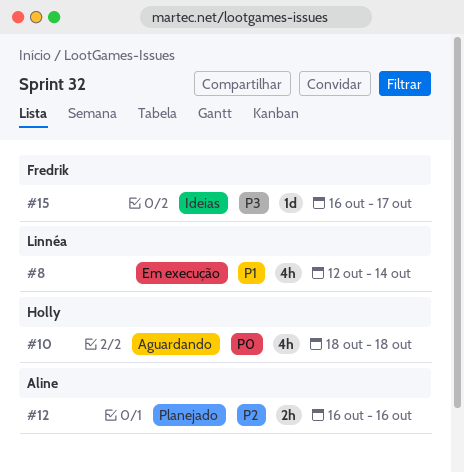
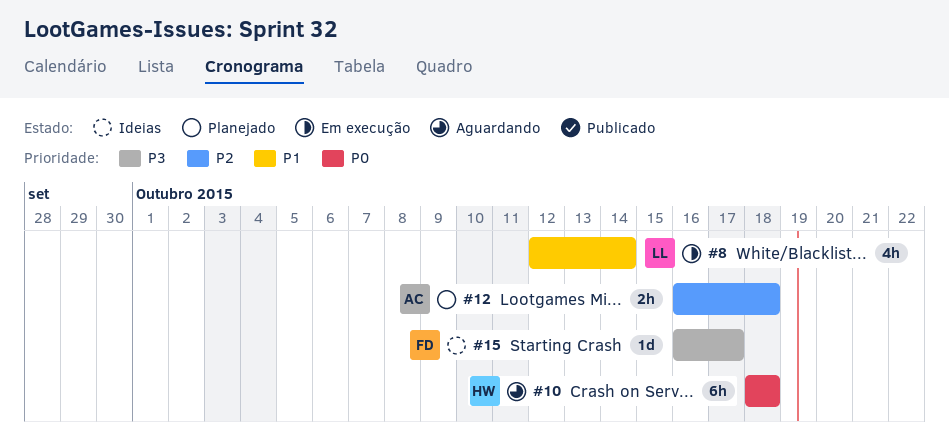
#10, estimate: 4h -> 6h
#12, due: Oct 16 -> Oct 18

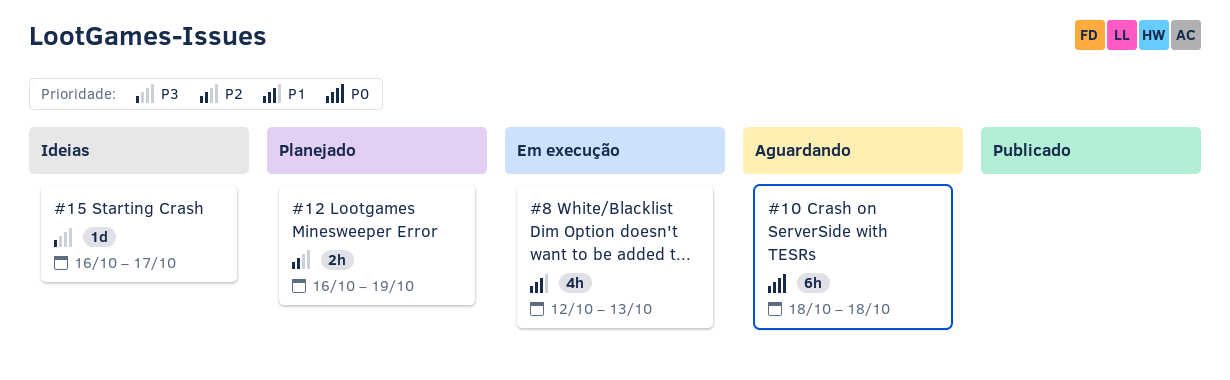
#8, due: Oct 14 -> Oct 13
#12, due: Oct 18 -> Oct 19

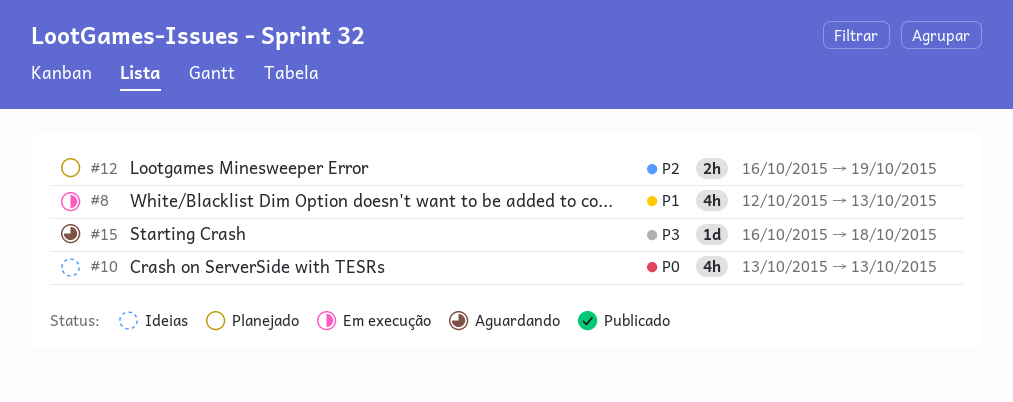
#10, status: Aguardando -> Ideias
#10, estimate: 6h -> 4h
#10, start: Oct 18 -> Oct 13
#10, due: Oct 18 -> Oct 13
#15, status: Ideias -> Aguardando
#15, due: Oct 17 -> Oct 18

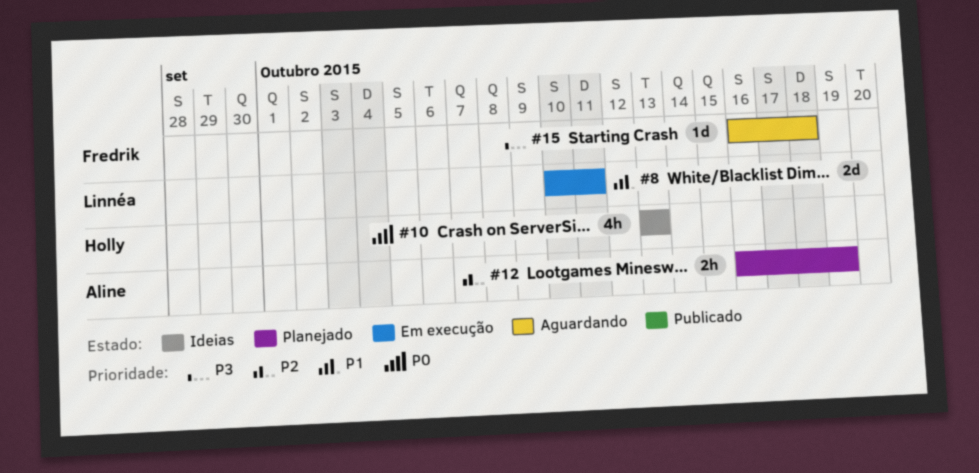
#8, estimate: 4h -> 2d
#8, start: Oct 12 -> Oct 10
#8, due: Oct 13 -> Oct 11

